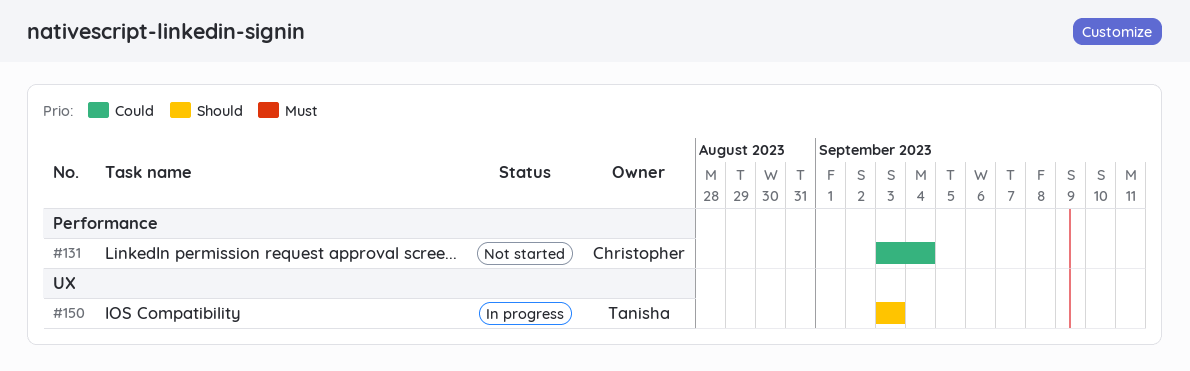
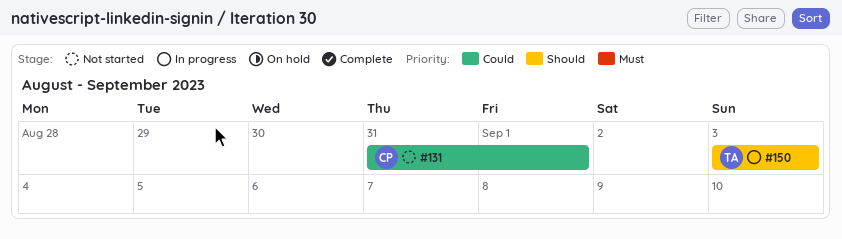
#131, start: Sep 3 -> Aug 31
#131, due: Sep 4 -> Sep 1

